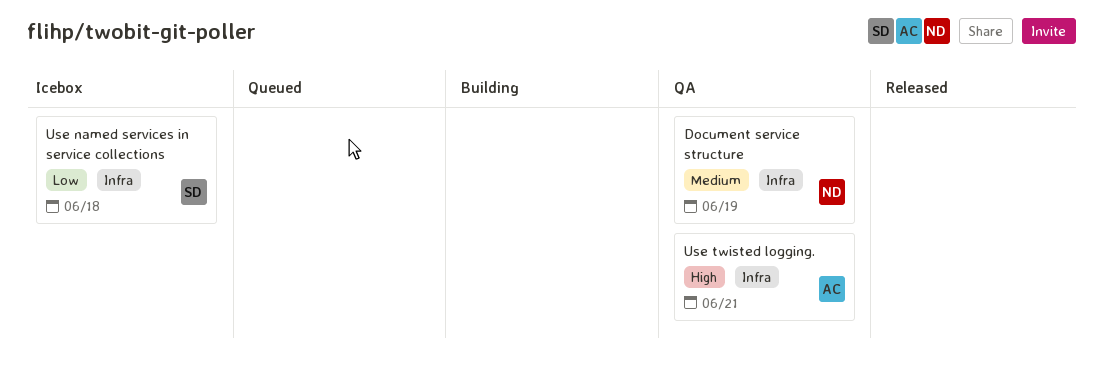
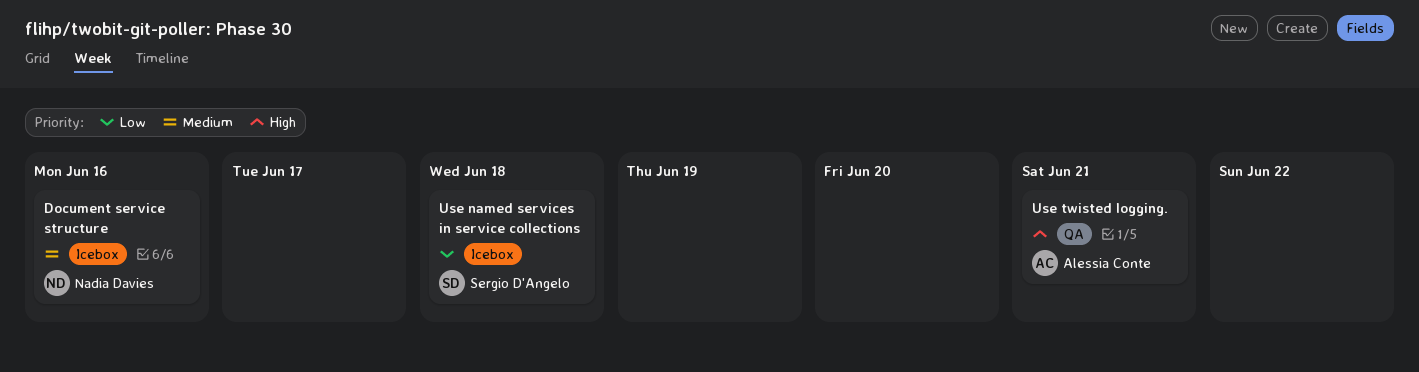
Document service structure, status: QA -> Icebox
Document service structure, due: Jun 19 -> Jun 16

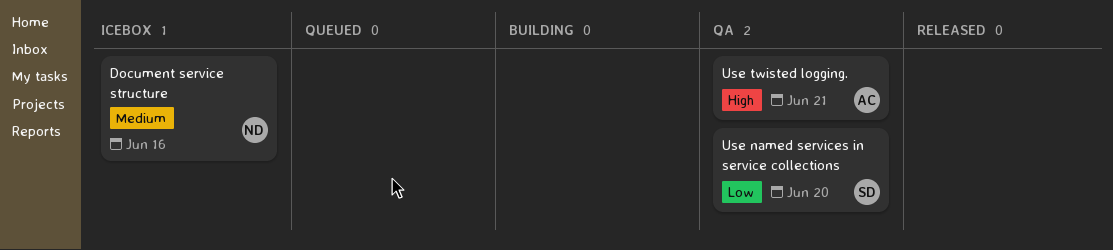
Use named services in service collections, status: Icebox -> QA
Use named services in service collections, due: Jun 18 -> Jun 20

